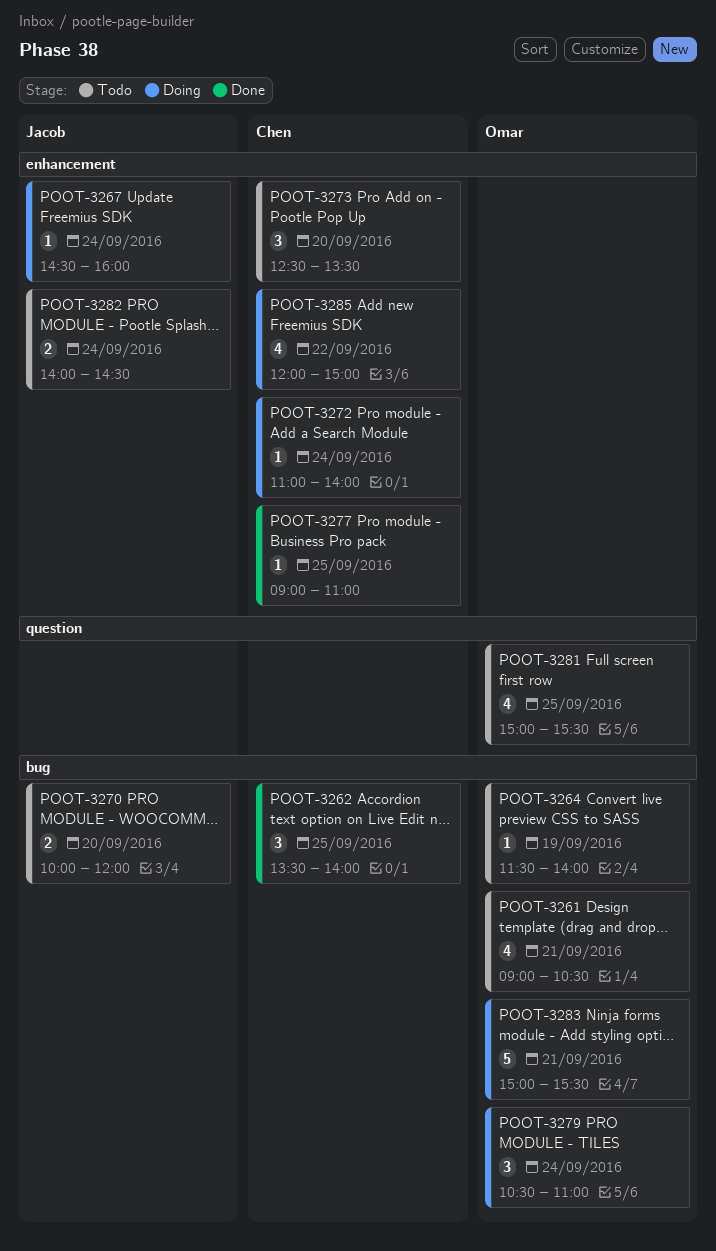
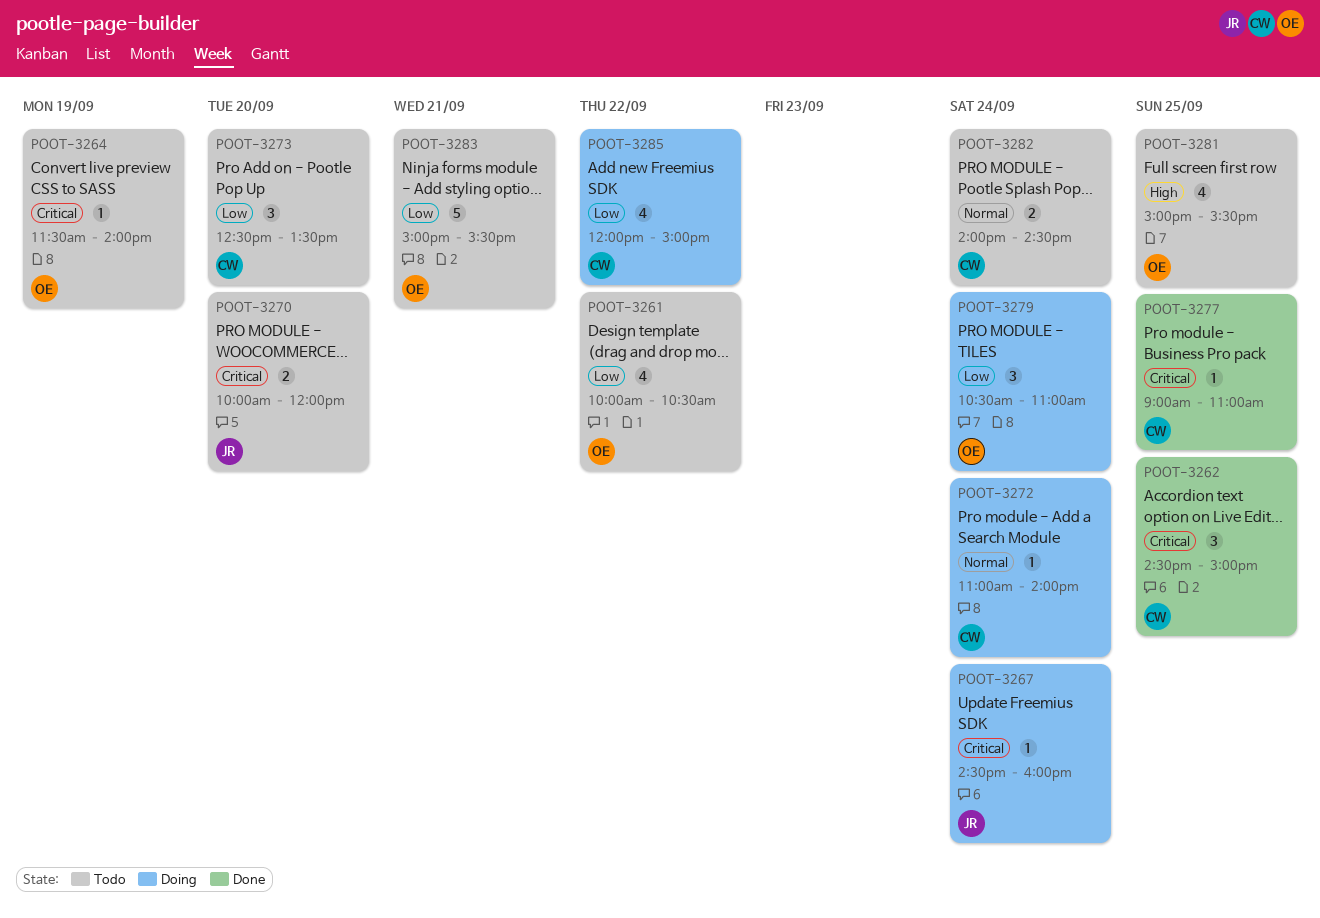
POOT-3261, day: Sep 21 -> Sep 22
POOT-3261, begins: 09:00 -> 10:00
POOT-3262, begins: 13:30 -> 14:30
POOT-3262, ends: 14:00 -> 15:00
POOT-3282, owner: Jacob -> Chen
POOT-3283, status: Doing -> Todo

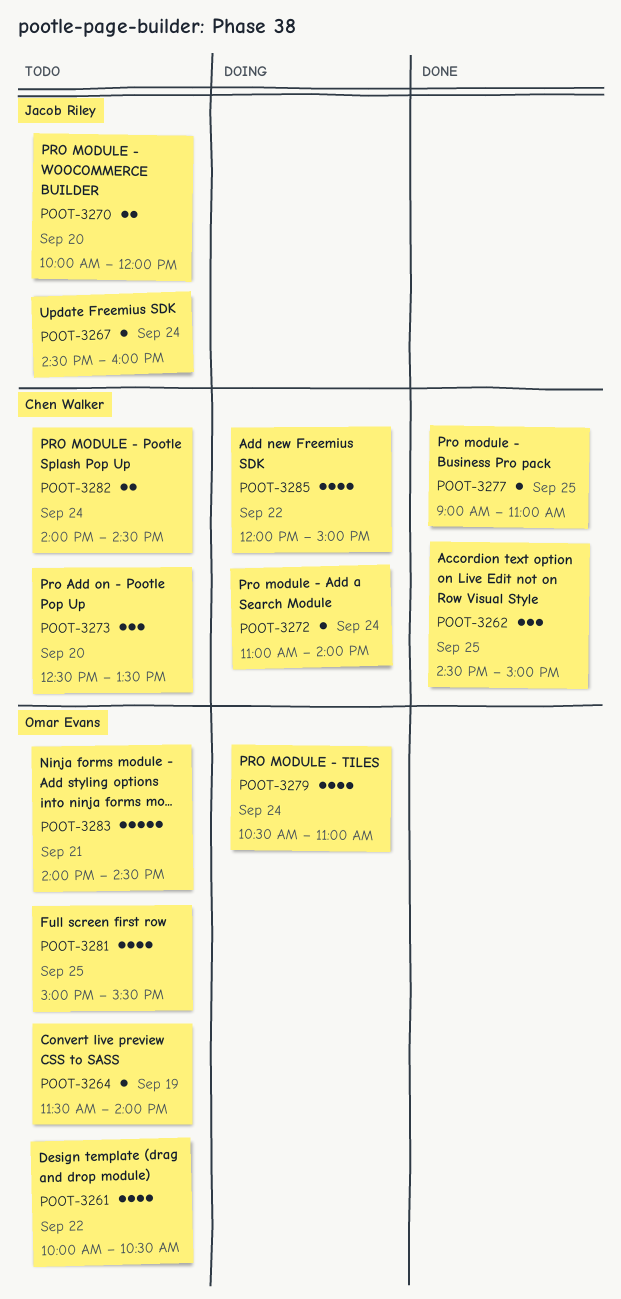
POOT-3267, status: Doing -> Todo
POOT-3279, estimate: 3 -> 4
POOT-3283, begins: 15:00 -> 14:00
POOT-3283, ends: 15:30 -> 14:30

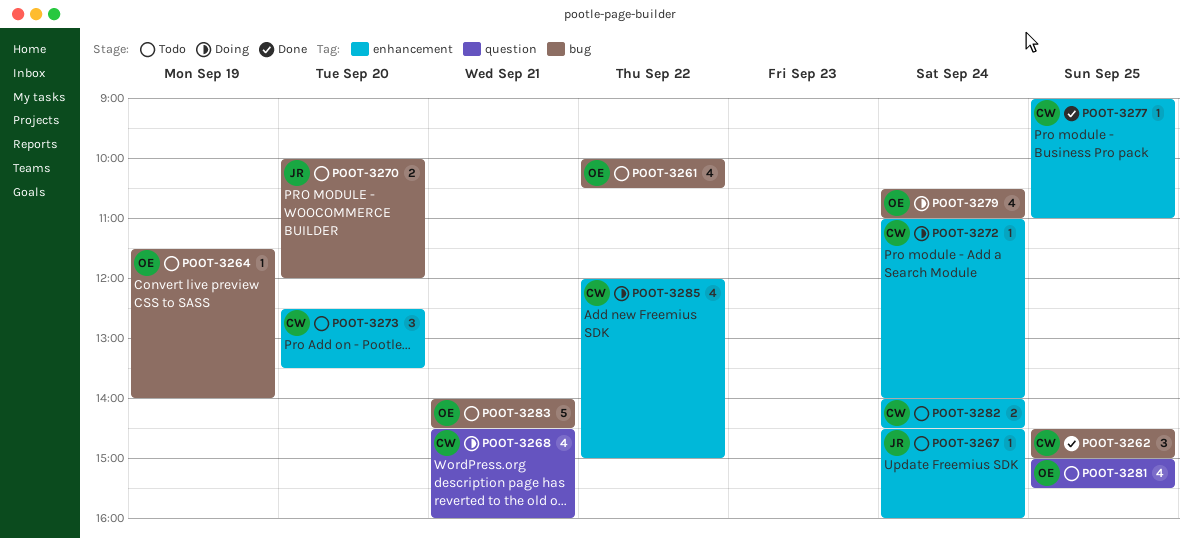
POOT-3268: none -> present

